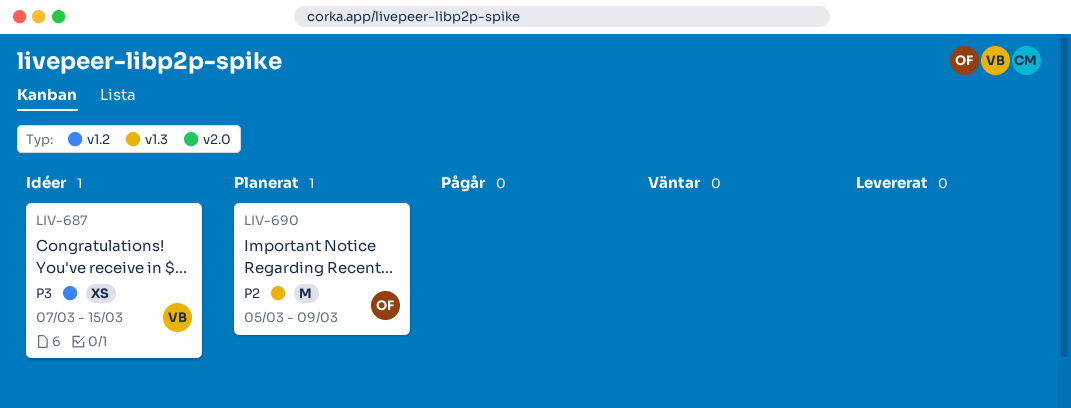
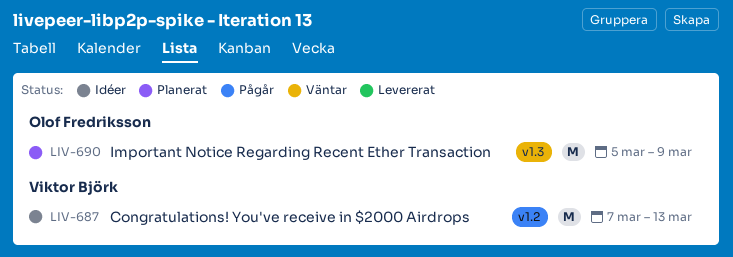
LIV-687, estimate: XS -> M
LIV-687, due: Mar 15 -> Mar 13

